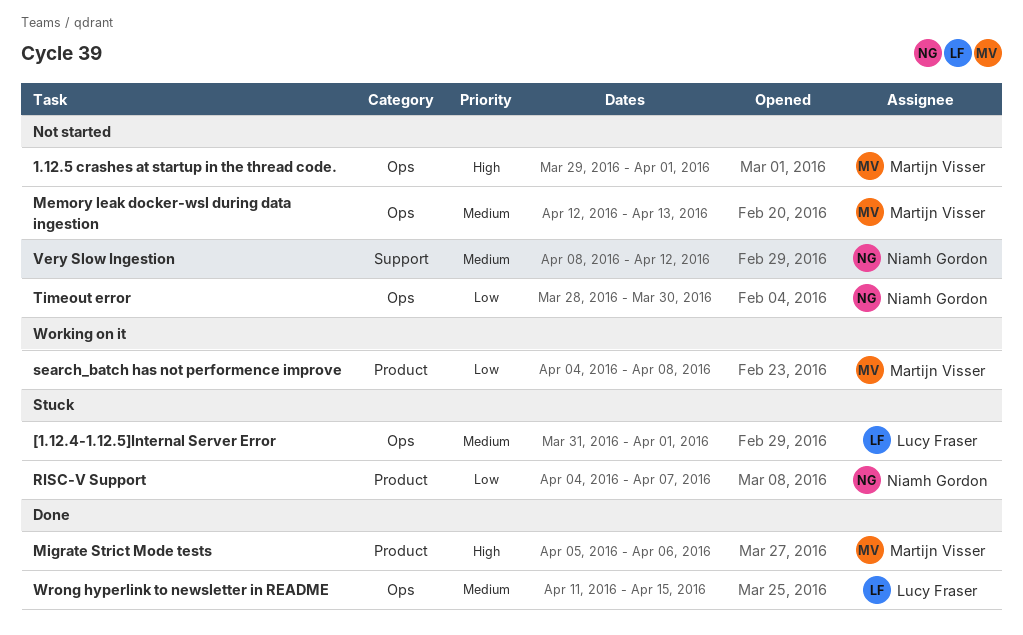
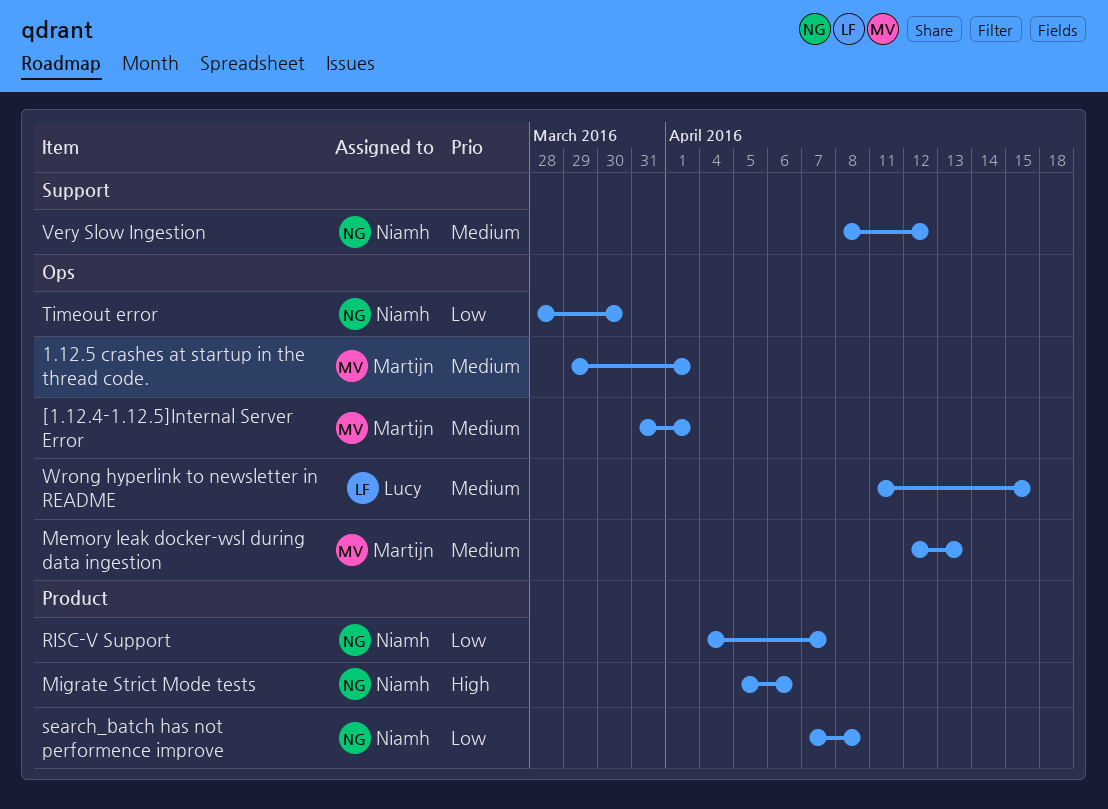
1.12.5 crashes at startup in the thread code., priority: High -> Medium
[1.12.4-1.12.5]Internal Server Error, owner: Lucy Fraser -> Martijn Visser
Migrate Strict Mode tests, owner: Martijn Visser -> Niamh Gordon
search_batch has not performence improve, owner: Martijn Visser -> Niamh Gordon
search_batch has not performence improve, start: Apr 4 -> Apr 7

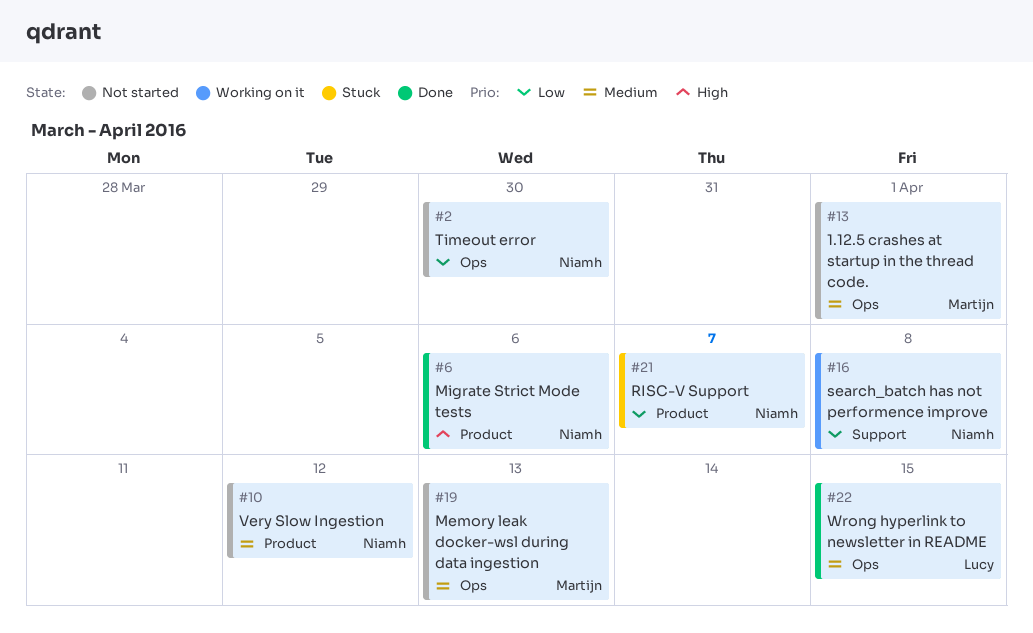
[1.12.4-1.12.5]Internal Server Error: present -> none
search_batch has not performence improve, label: Product -> Support
Very Slow Ingestion, label: Support -> Product

